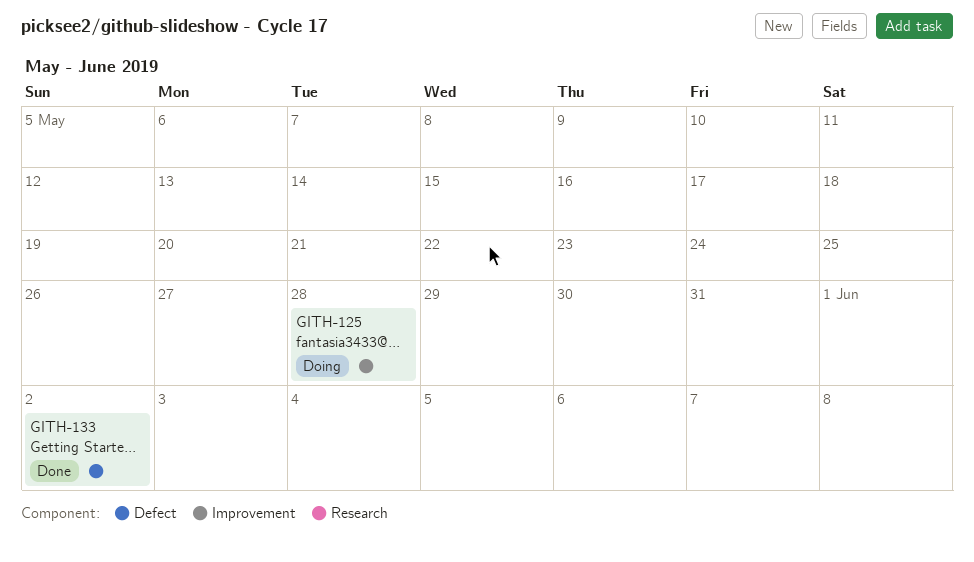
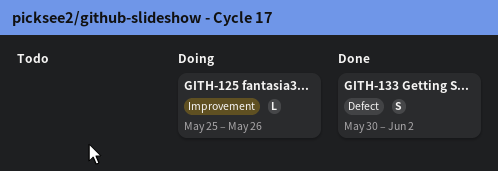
GITH-125, due: May 28 -> May 26

